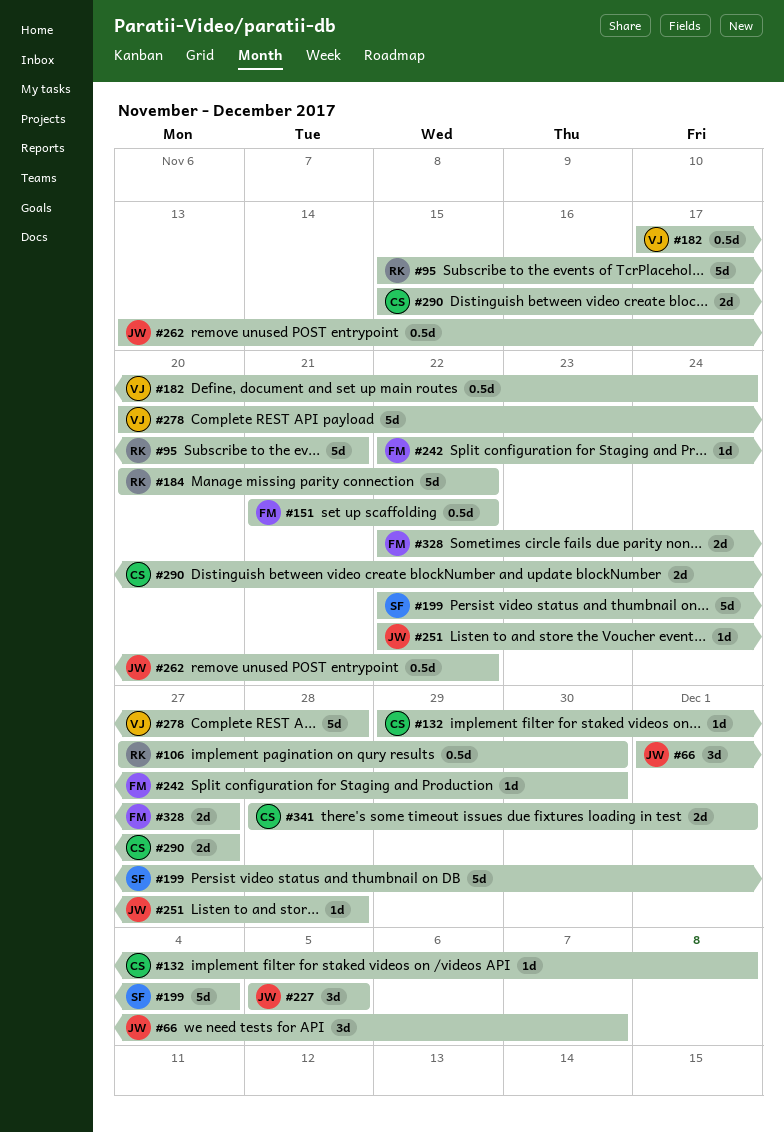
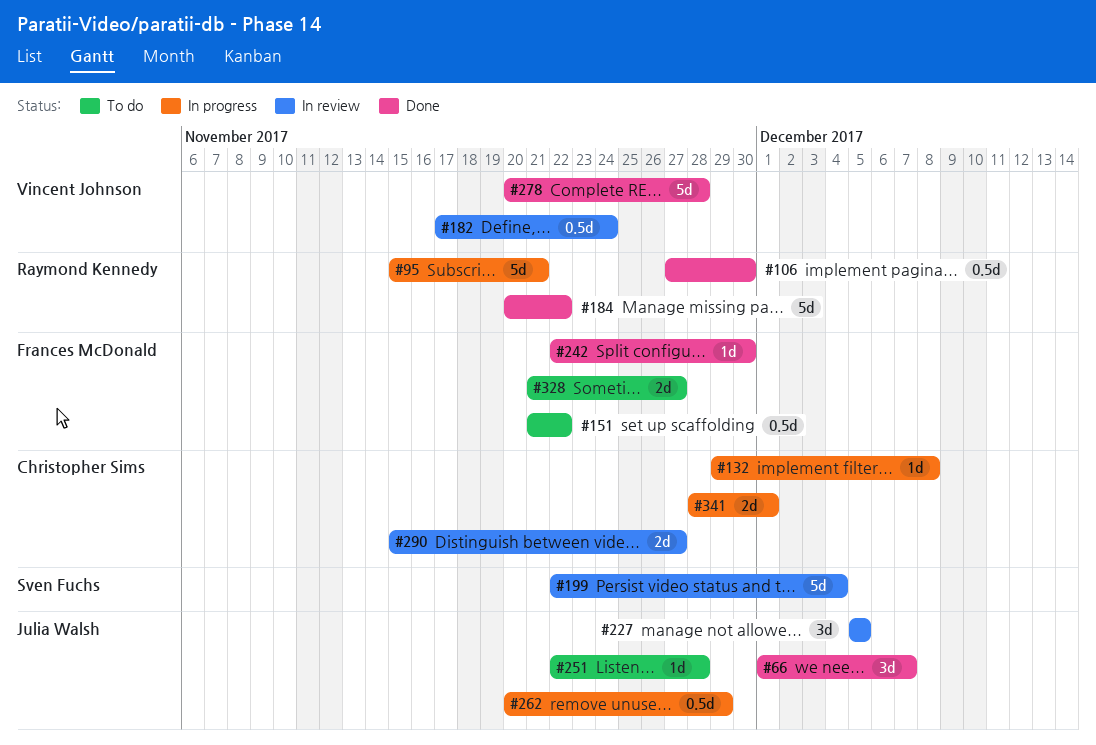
#262, start: Nov 13 -> Nov 20
#262, due: Nov 22 -> Nov 29
#328, start: Nov 22 -> Nov 21

